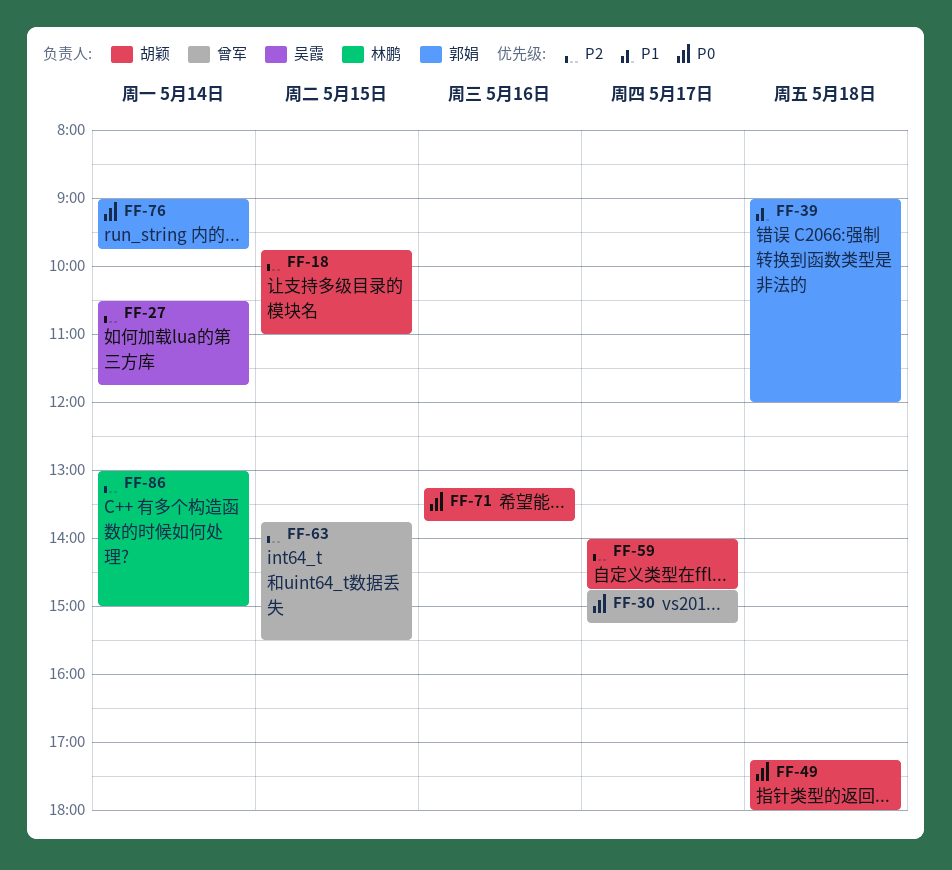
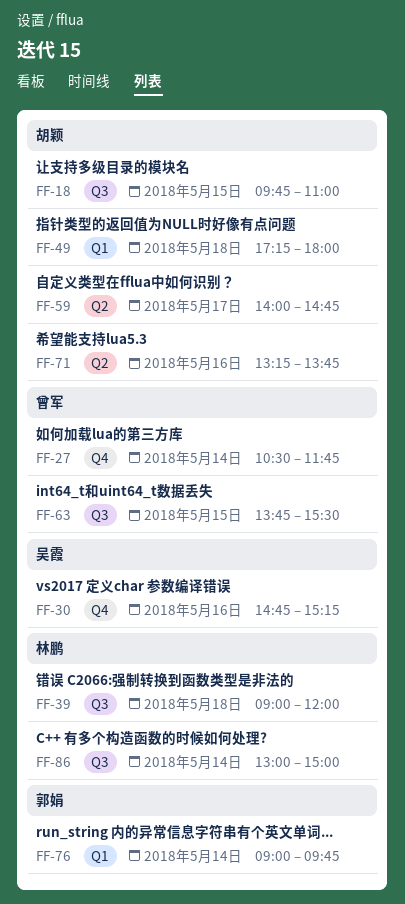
FF-27, owner: 吴霞 -> 曾军
FF-30, owner: 曾军 -> 吴霞
FF-30, day: May 17 -> May 16
FF-39, owner: 郭娟 -> 林鹏

